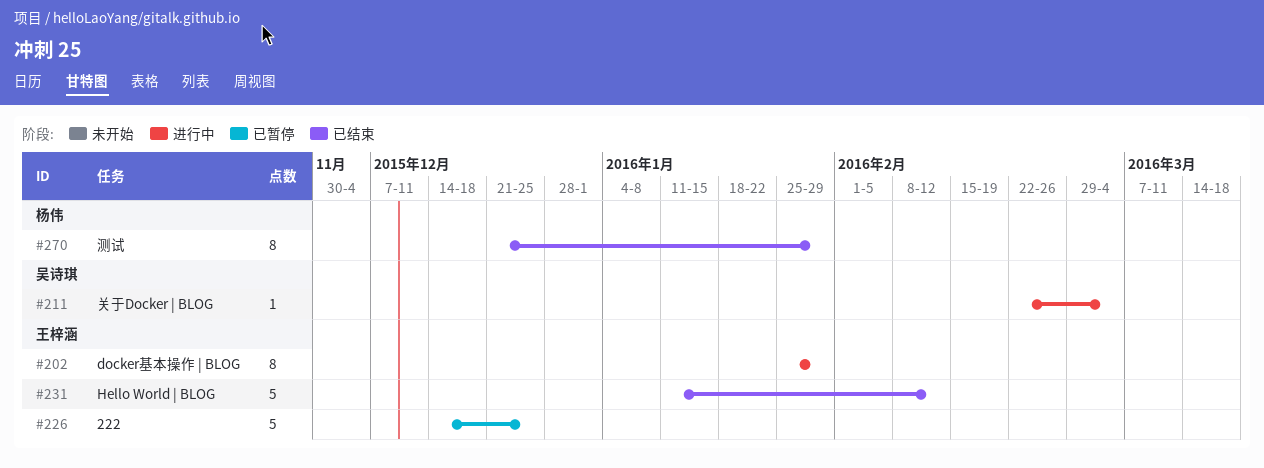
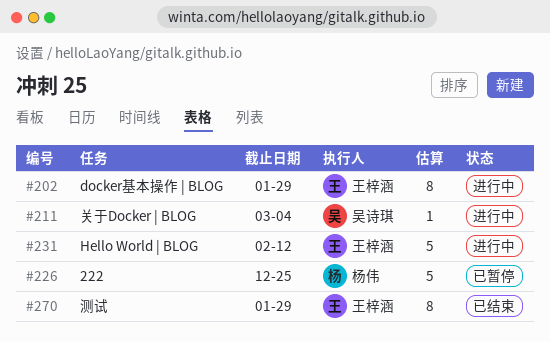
#226, owner: 王梓涵 -> 杨伟
#231, status: 已结束 -> 进行中
#270, owner: 杨伟 -> 王梓涵

